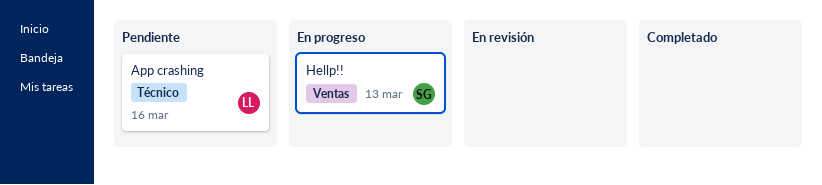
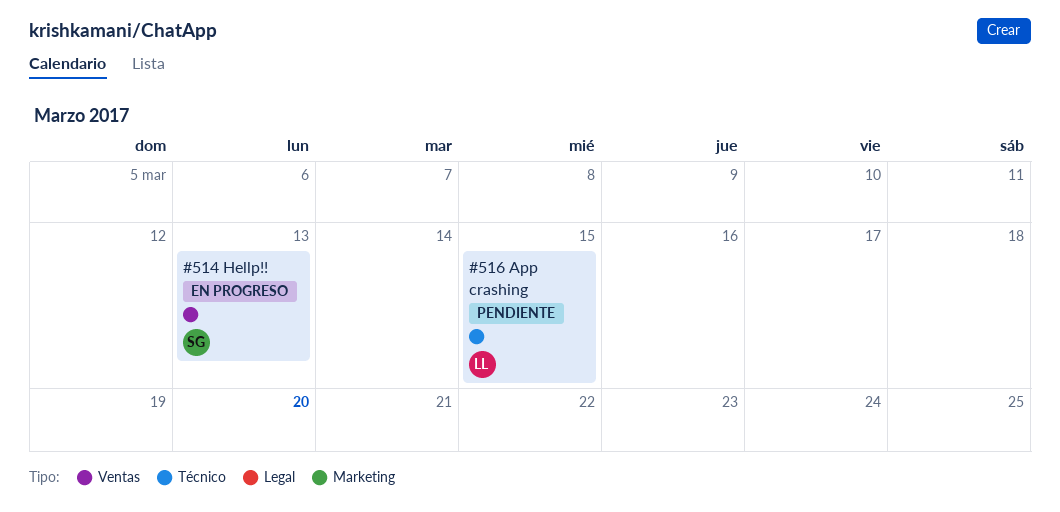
App crashing, due: Mar 16 -> Mar 15

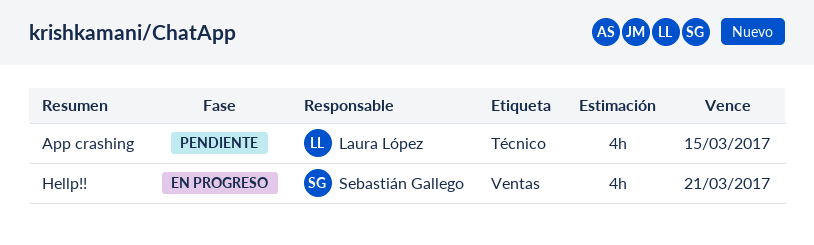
Hellp!!, due: Mar 13 -> Mar 21

